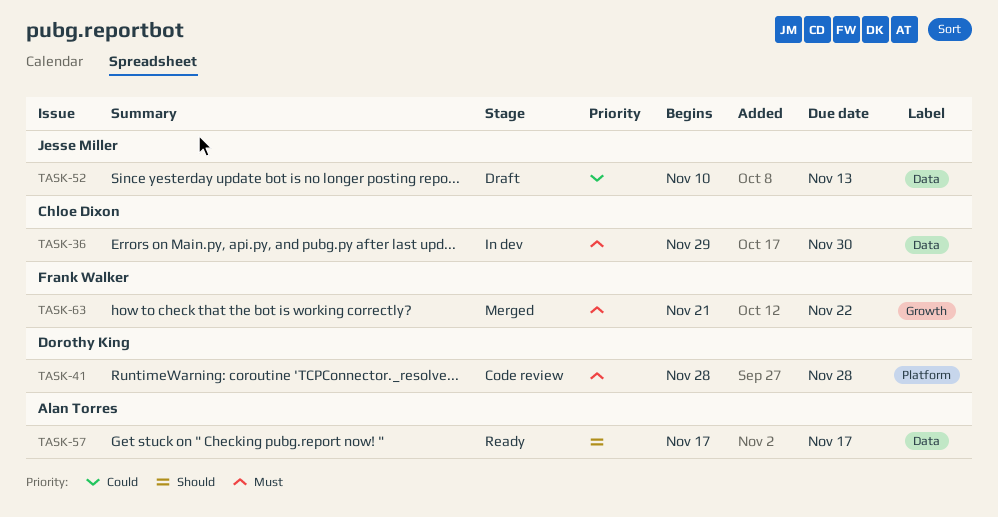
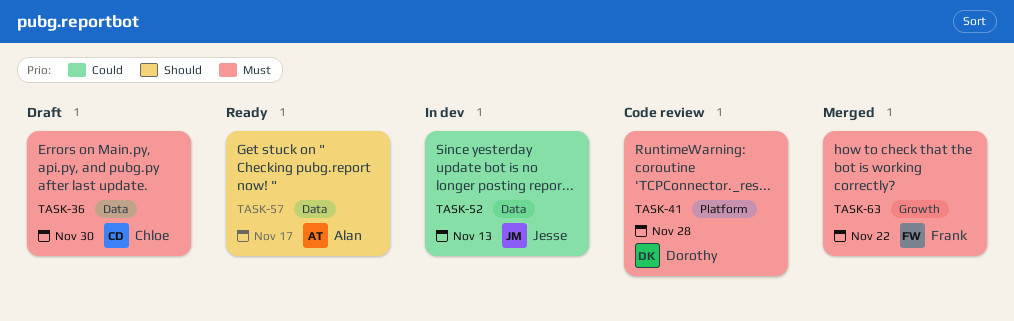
TASK-36, status: In dev -> Draft
TASK-52, status: Draft -> In dev

